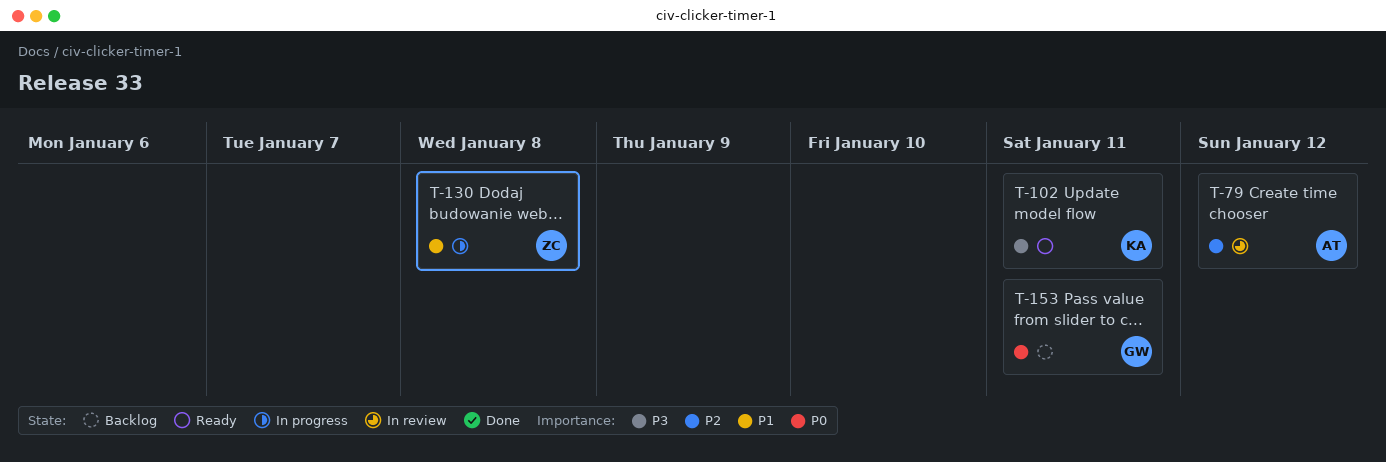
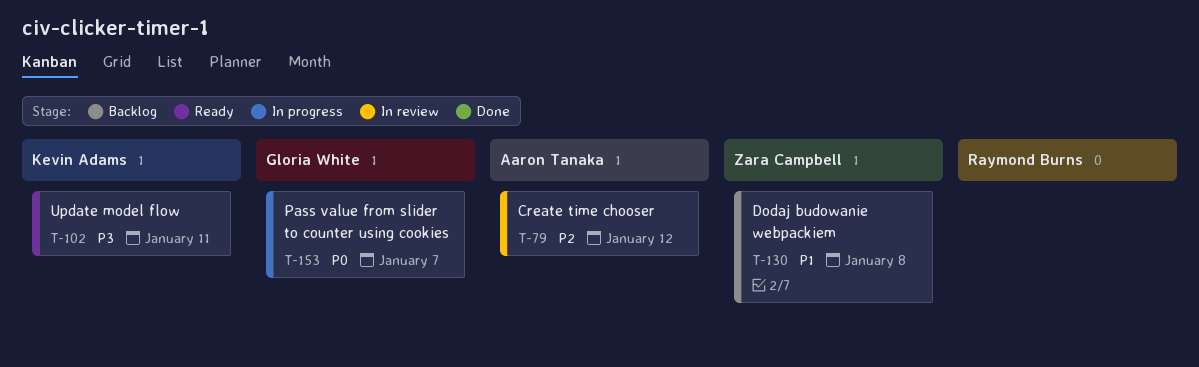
T-130, status: In progress -> Backlog
T-153, status: Backlog -> In progress
T-153, due: Jan 11 -> Jan 7

